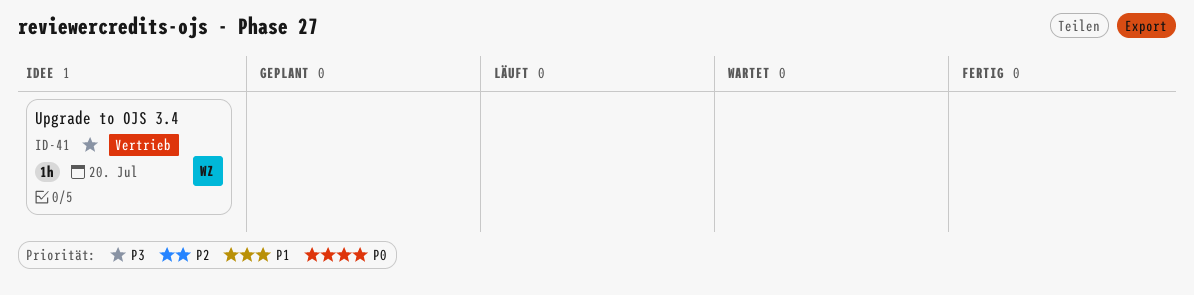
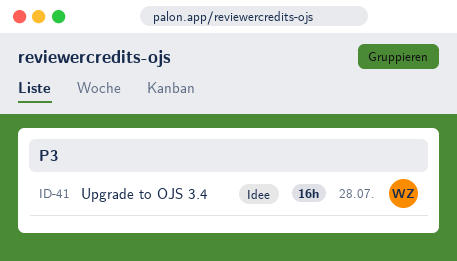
ID-41, estimate: 1h -> 16h
ID-41, due: Jul 20 -> Jul 28

